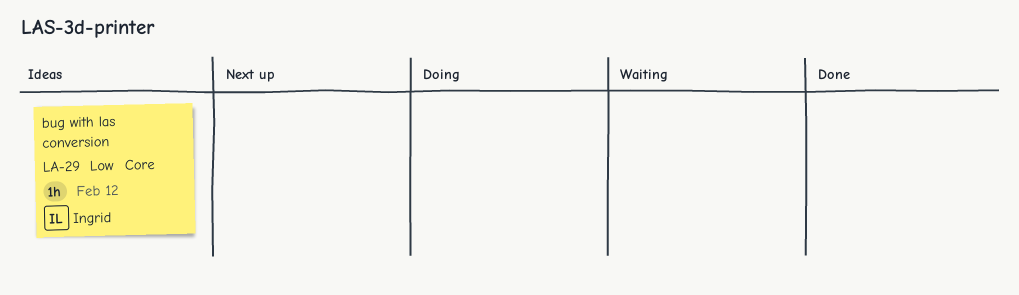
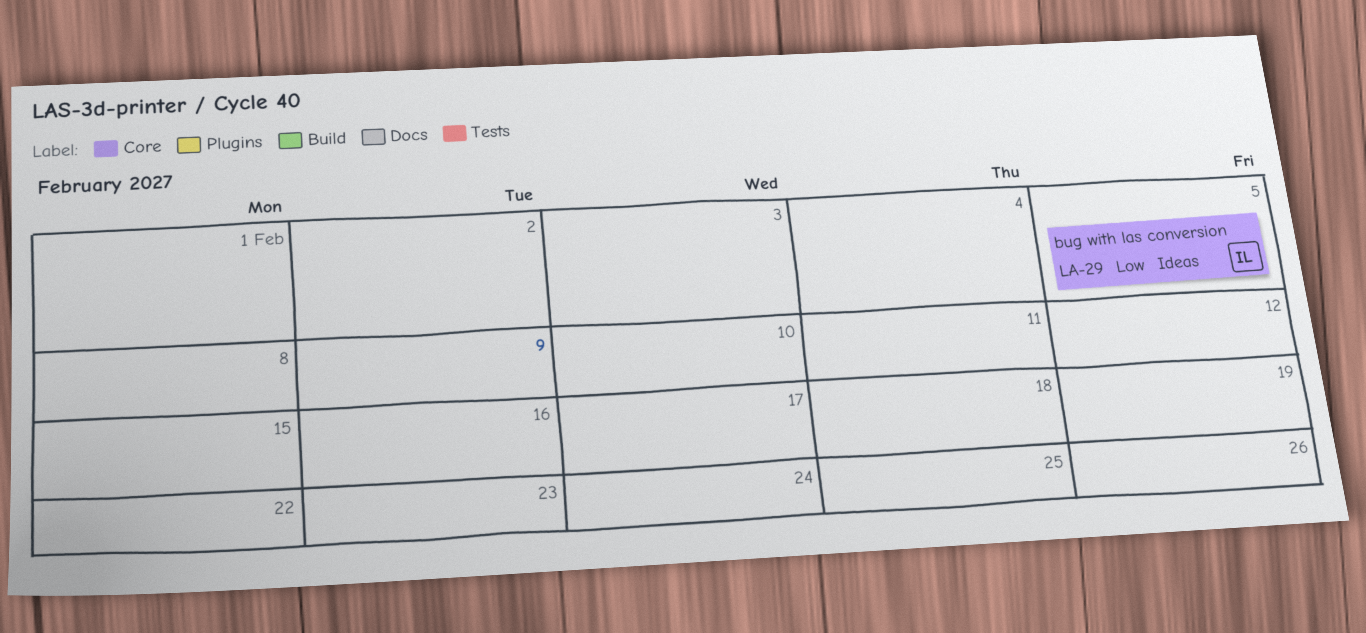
LA-29, due: Feb 12 -> Feb 5

